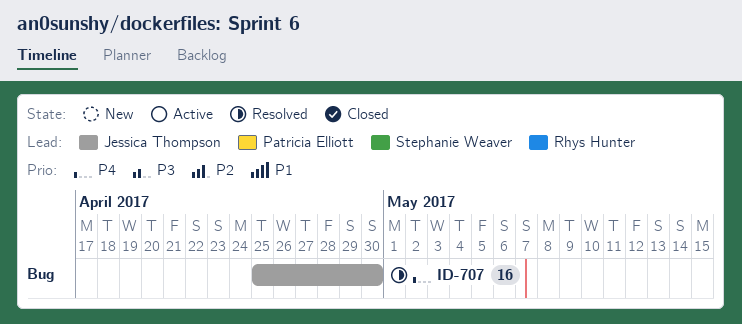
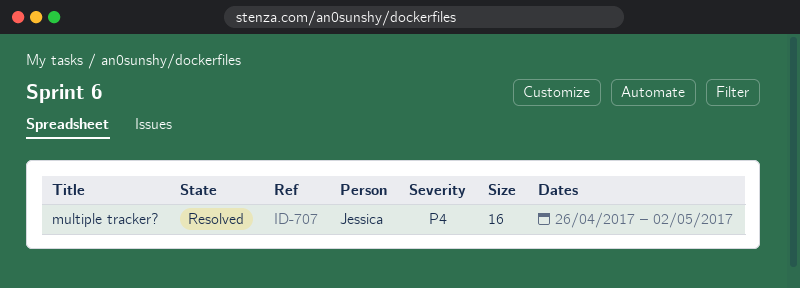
ID-707, start: Apr 25 -> Apr 26
ID-707, due: Apr 30 -> May 2

